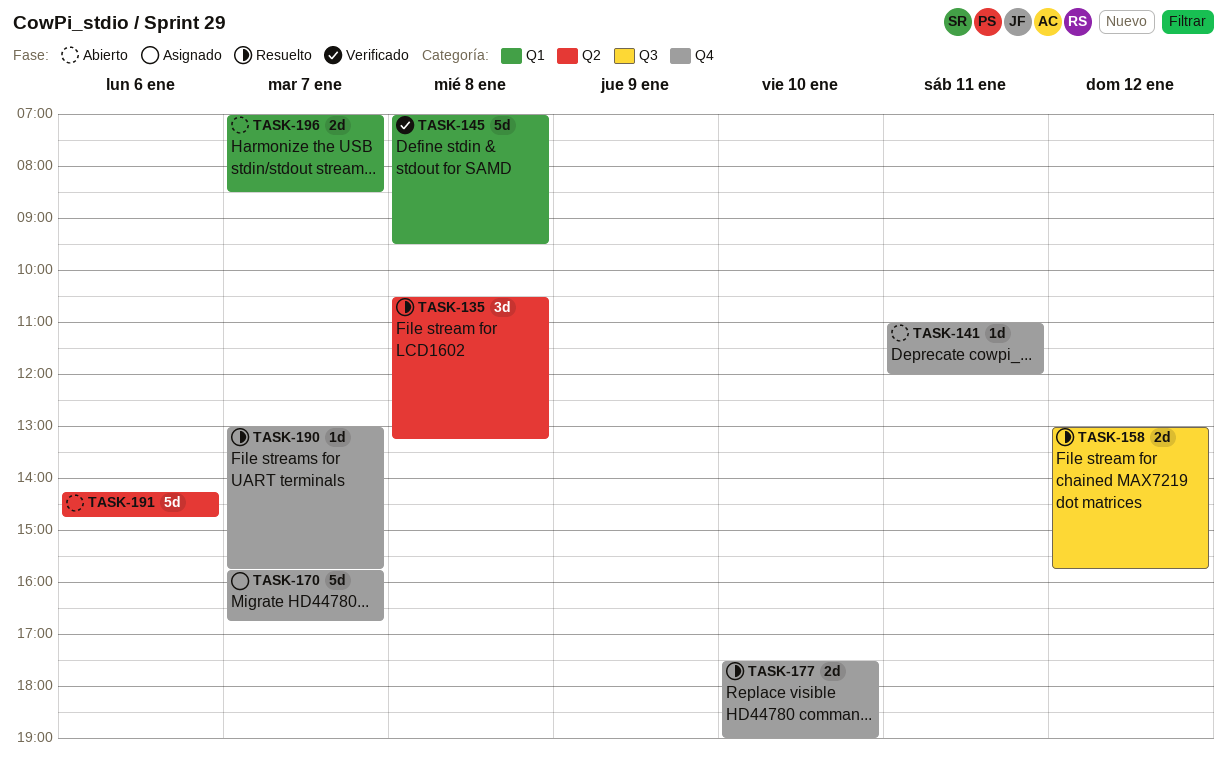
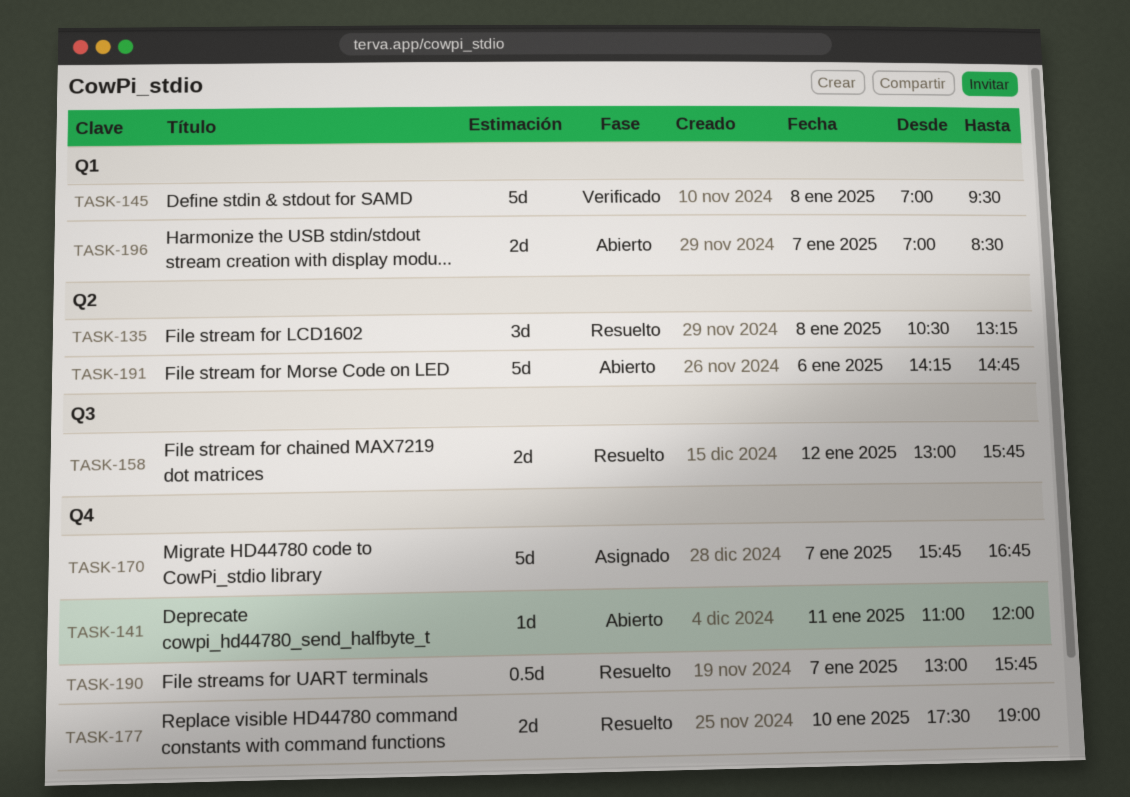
TASK-190, estimate: 1d -> 0.5d

